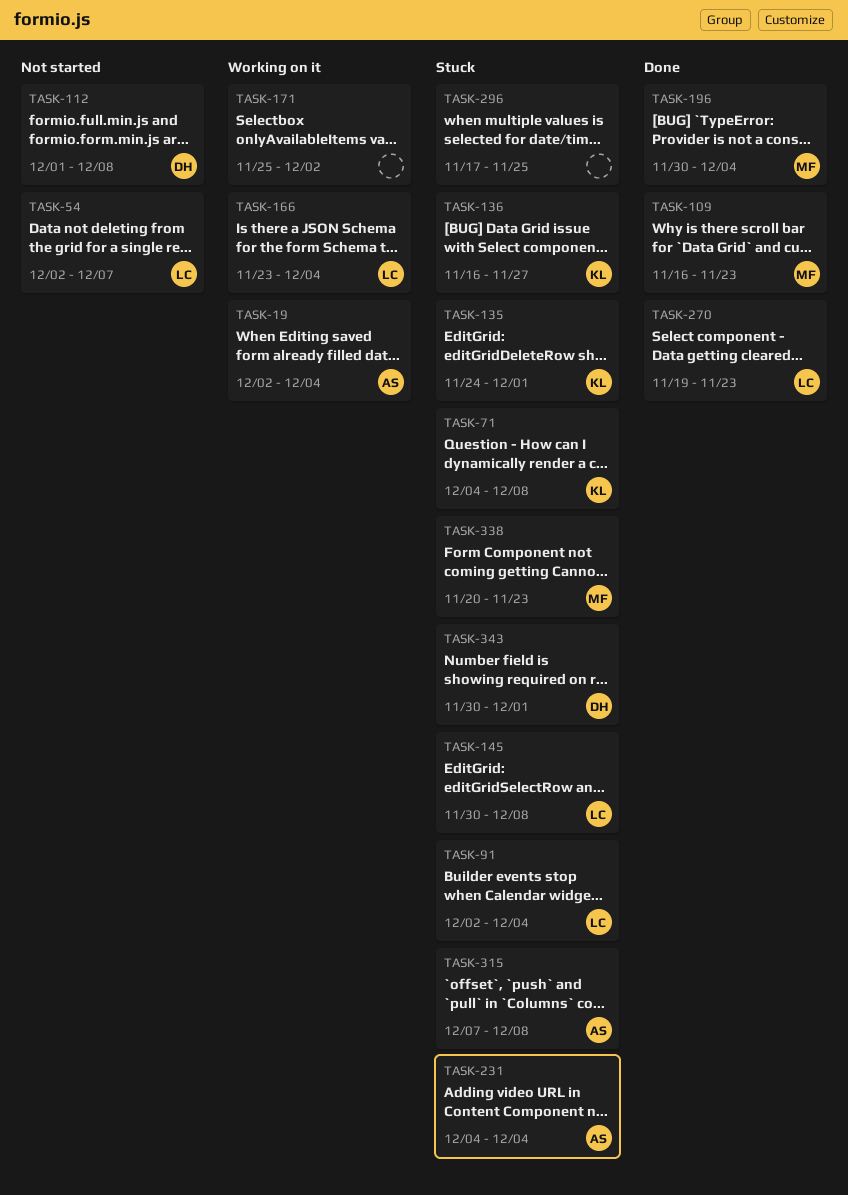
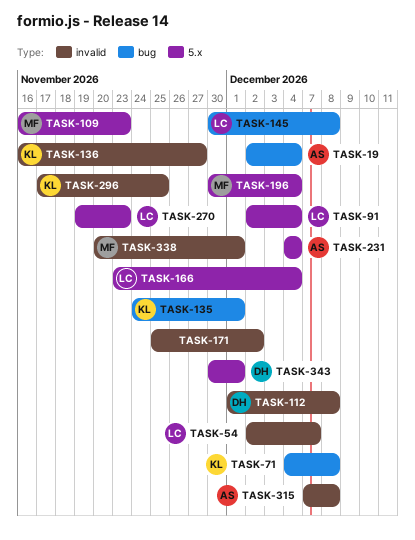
TASK-296, owner: none -> KL
TASK-338, due: Nov 23 -> Dec 1

